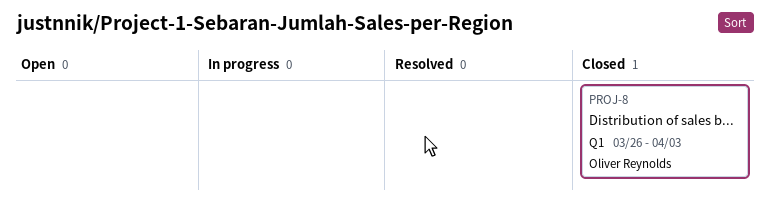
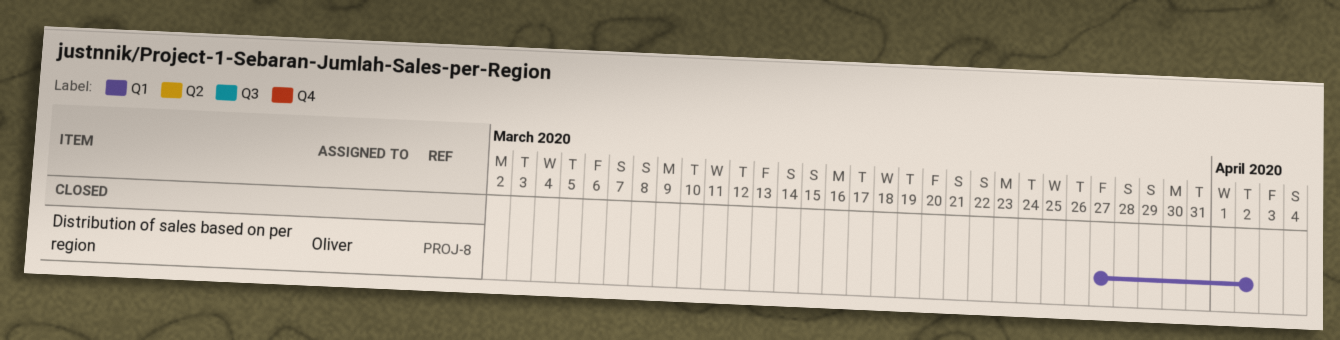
PROJ-8, start: Mar 26 -> Mar 27
PROJ-8, due: Apr 3 -> Apr 2

